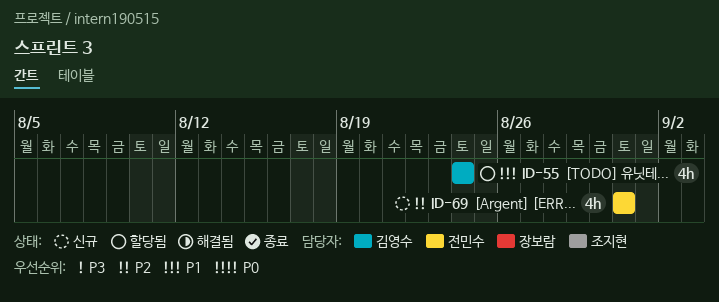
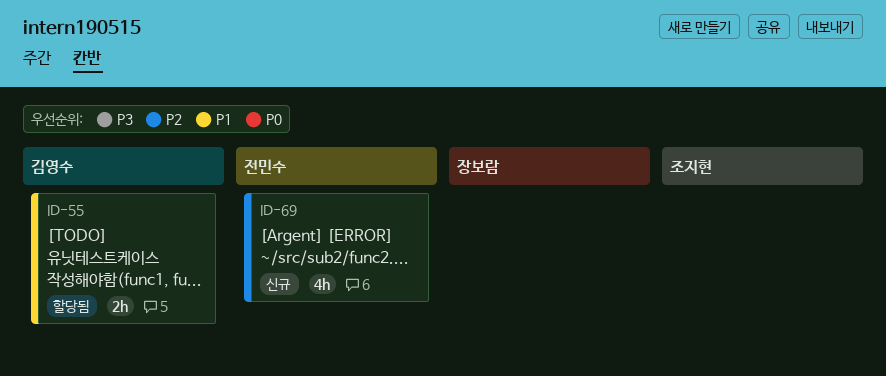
ID-55, estimate: 4h -> 2h

